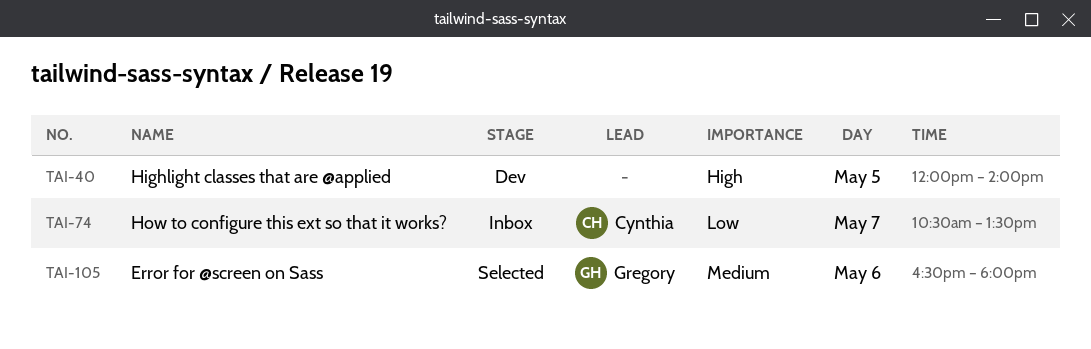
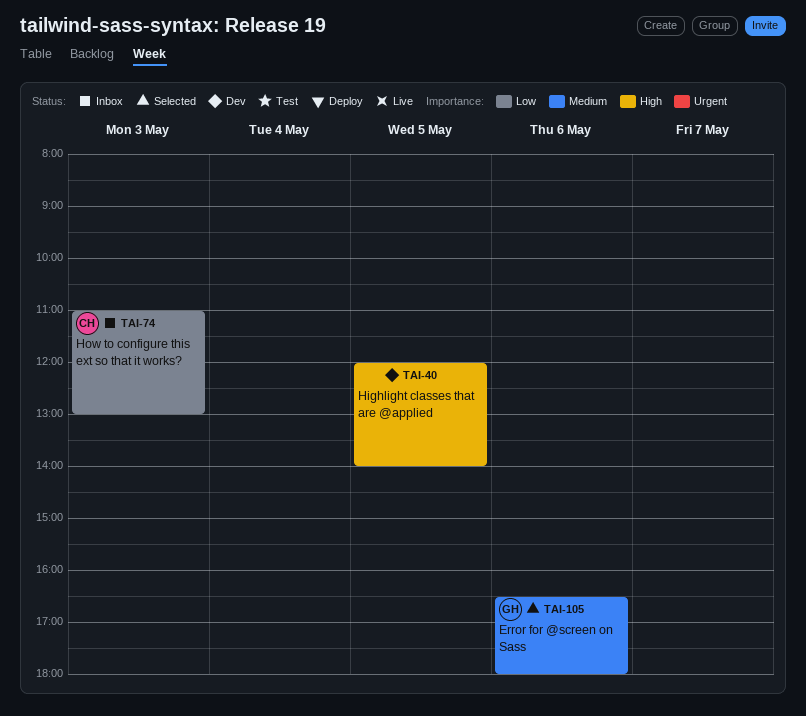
TAI-74, day: May 7 -> May 3
TAI-74, begins: 10:30 -> 11:00
TAI-74, ends: 13:30 -> 13:00

